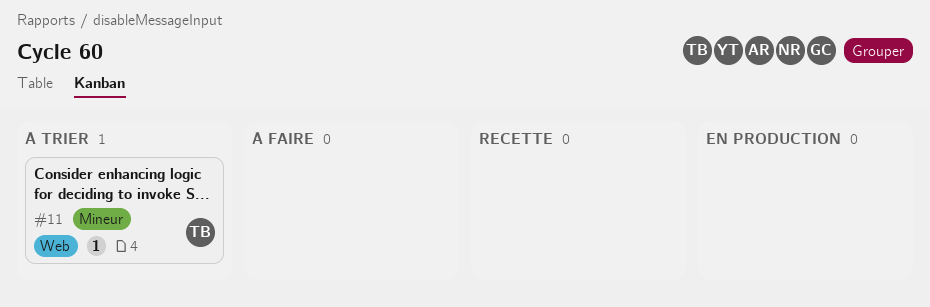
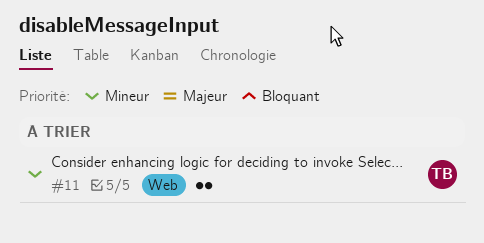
#11, estimate: 1 -> 2

